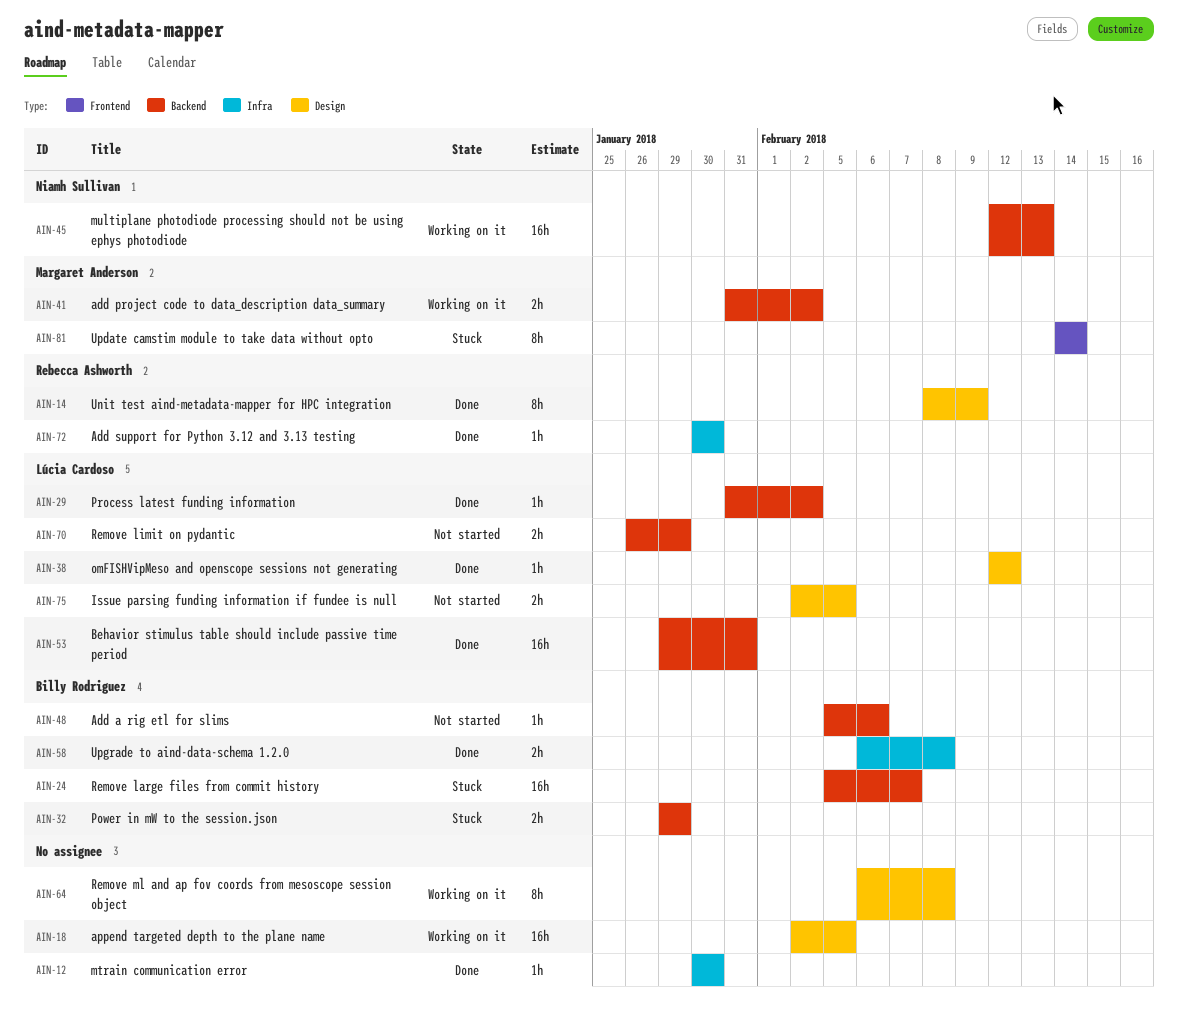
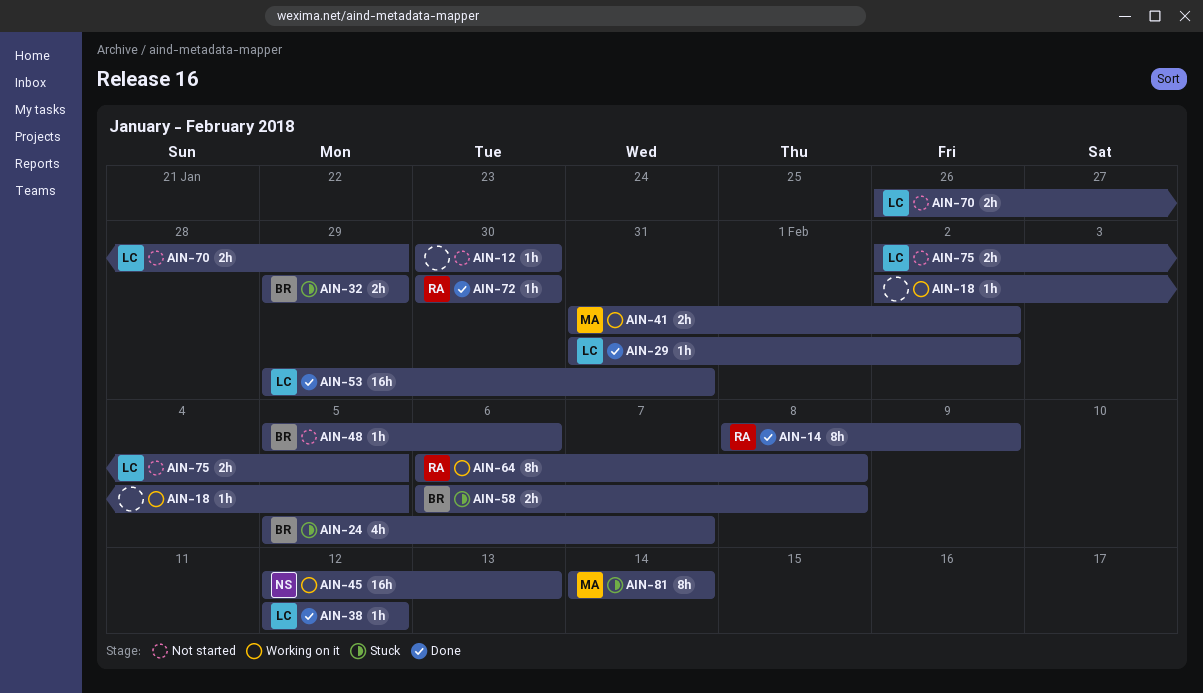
AIN-12, status: Done -> Not started
AIN-18, estimate: 16h -> 1h
AIN-24, estimate: 16h -> 4h
AIN-58, status: Done -> Stuck
AIN-64, owner: none -> Rebecca Ashworth

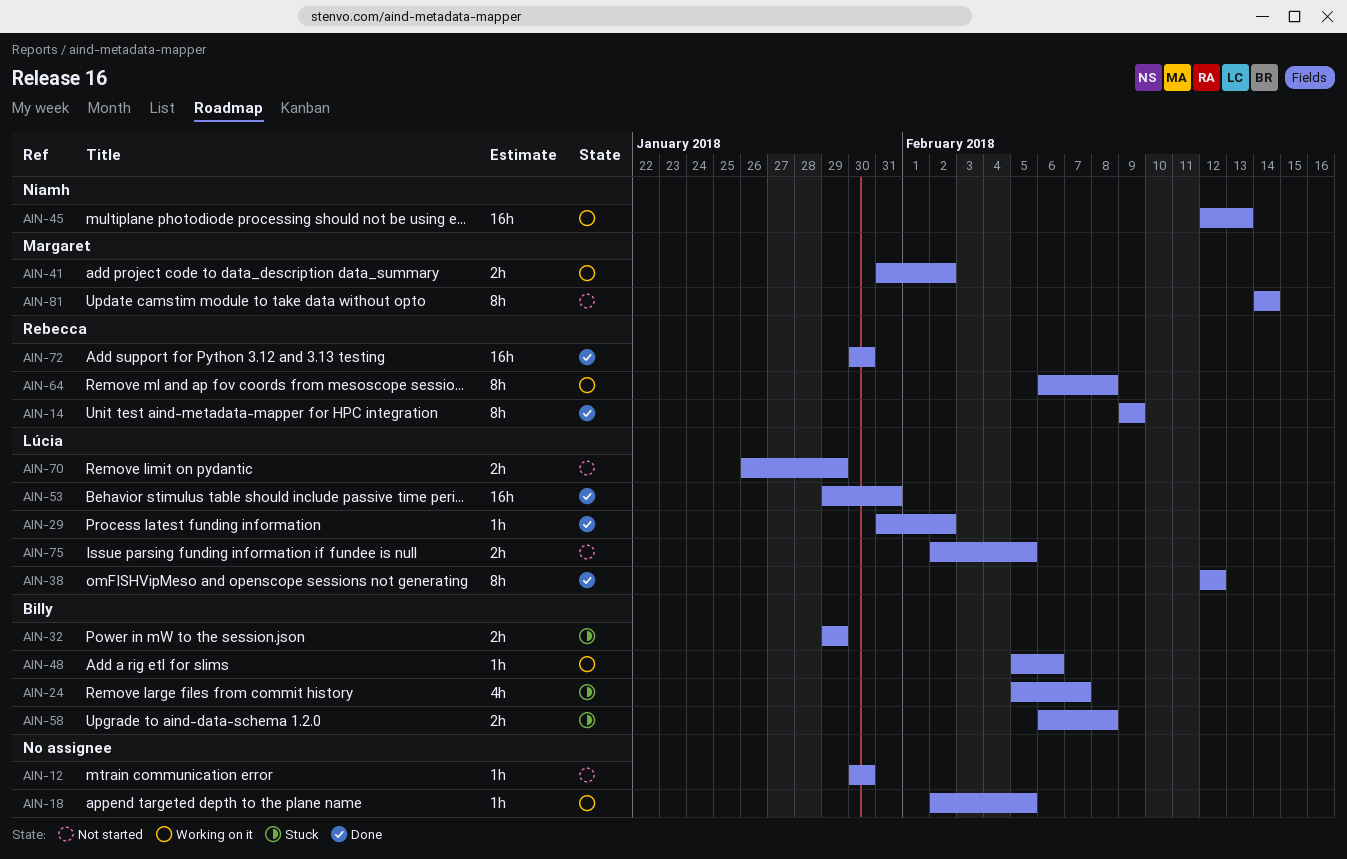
AIN-14, start: Feb 8 -> Feb 9
AIN-38, estimate: 1h -> 8h
AIN-48, status: Not started -> Working on it
AIN-72, estimate: 1h -> 16h
AIN-81, status: Stuck -> Not started

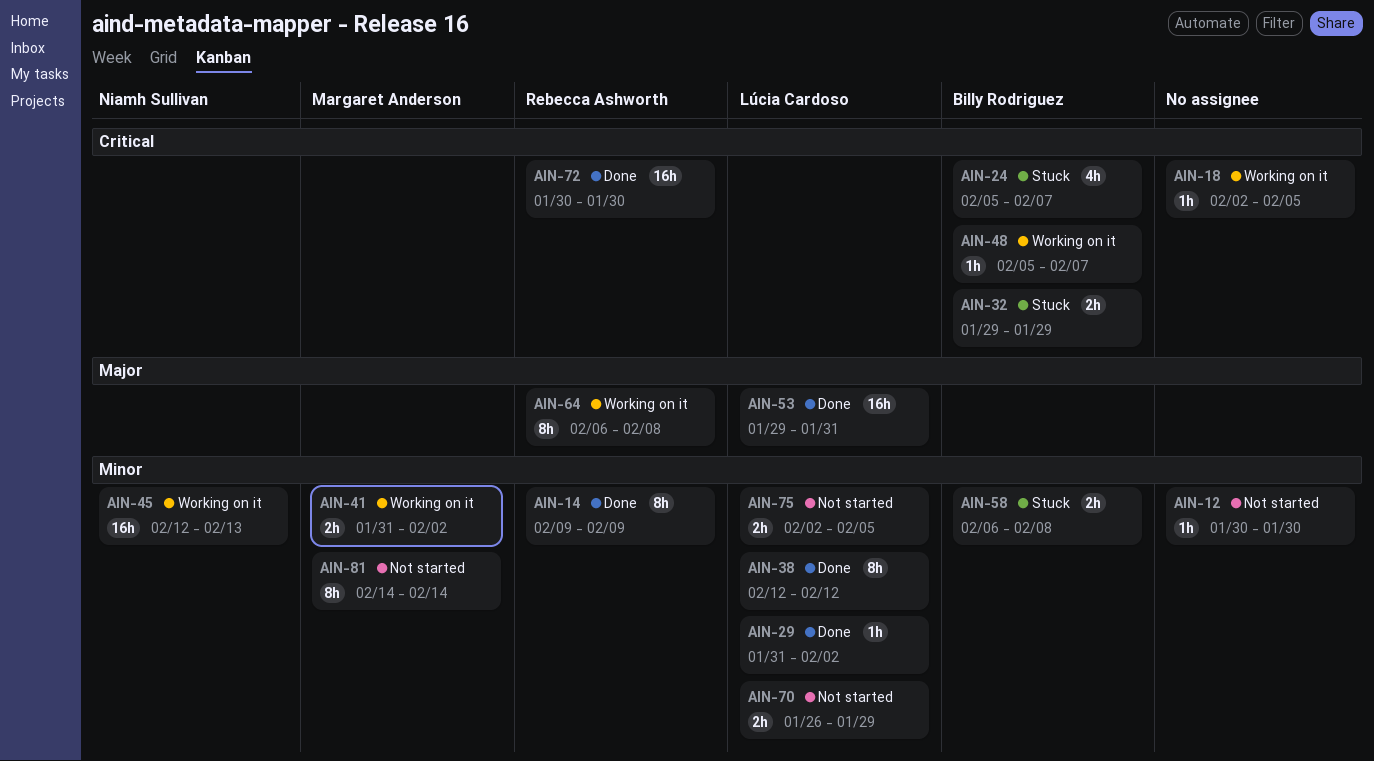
AIN-48, due: Feb 6 -> Feb 7

